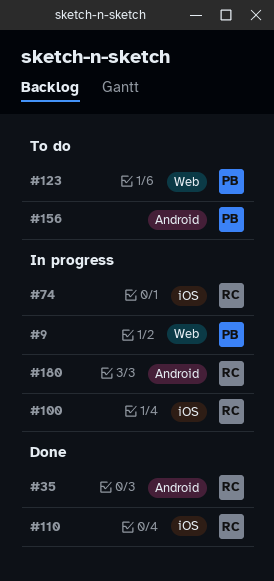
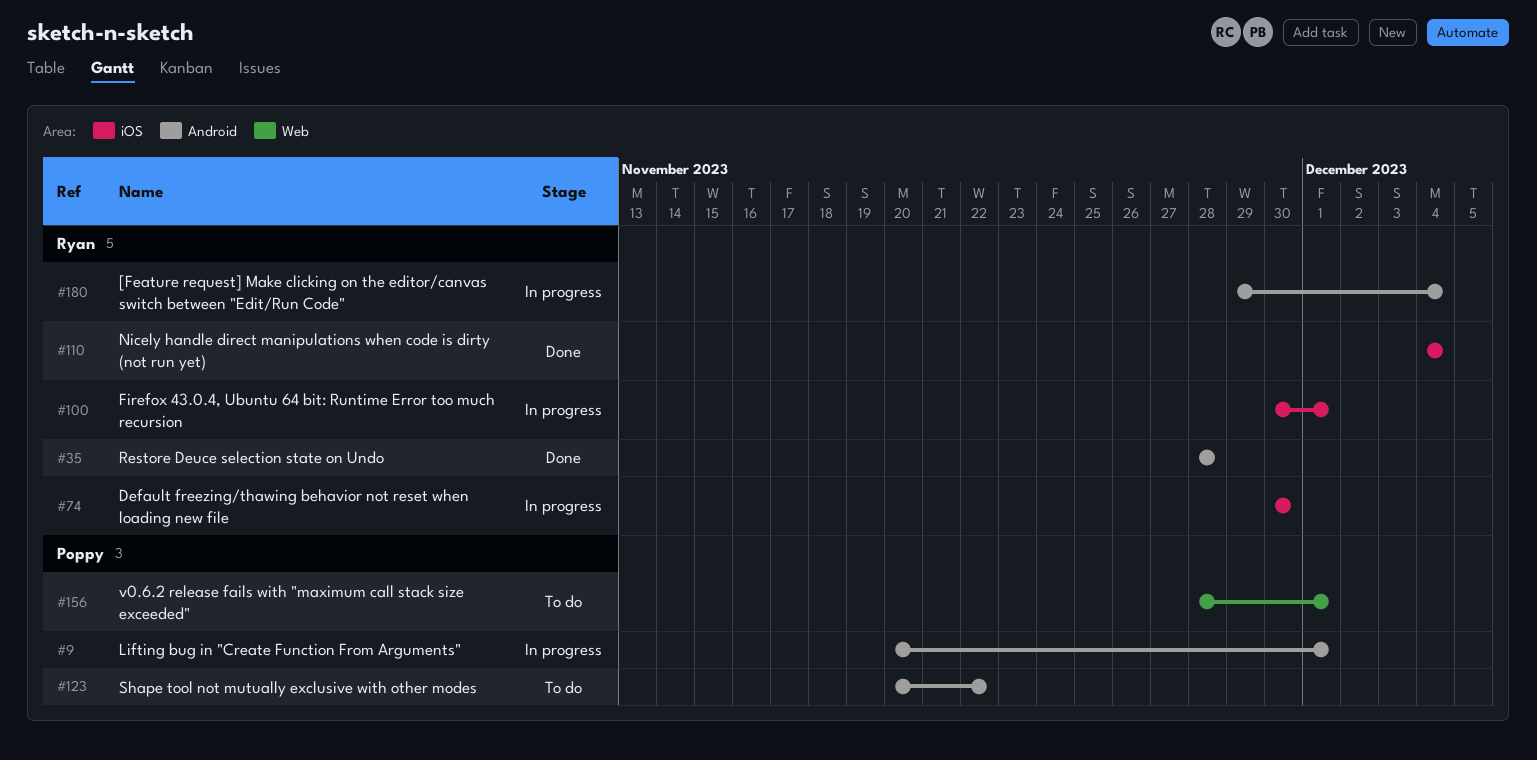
#9, label: Web -> Android
#123, label: Web -> Android
#156, label: Android -> Web

